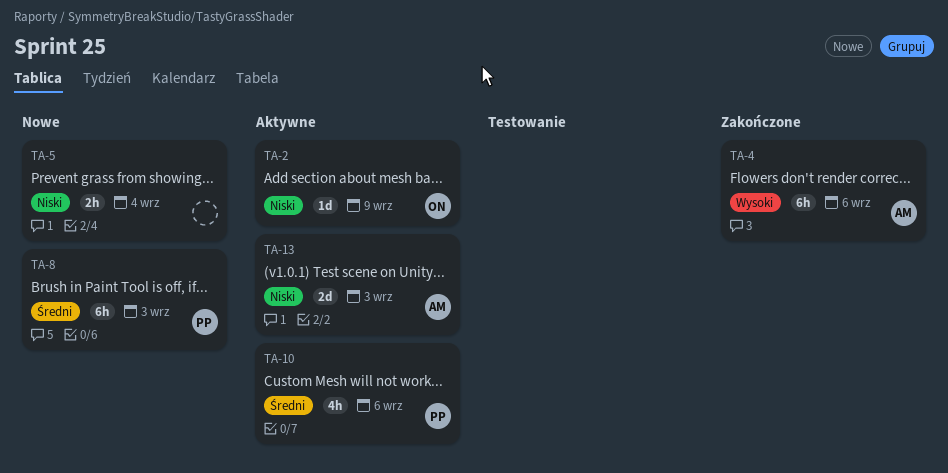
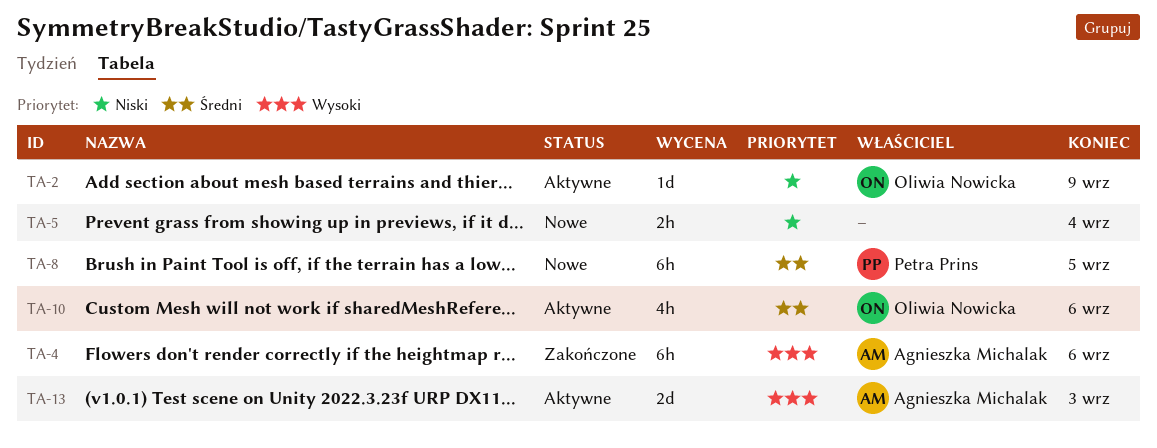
TA-8, due: Sep 3 -> Sep 5
TA-10, owner: Petra Prins -> Oliwia Nowicka
TA-13, priority: Niski -> Wysoki

